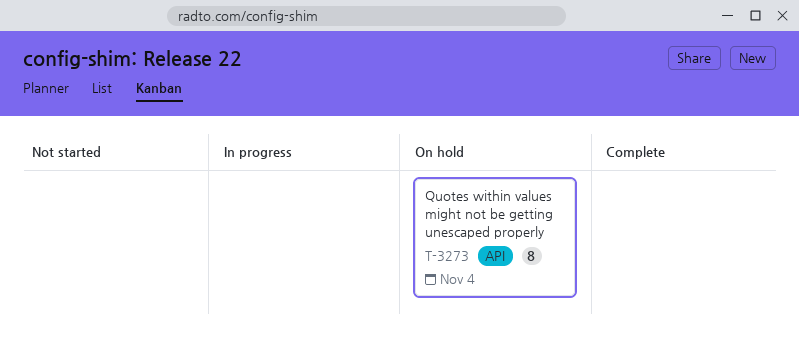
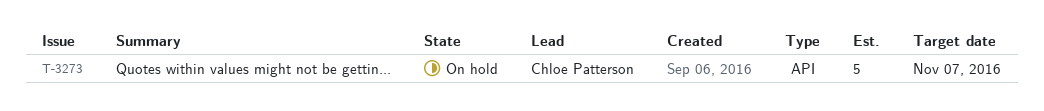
T-3273, estimate: 8 -> 5
T-3273, due: Nov 4 -> Nov 7

